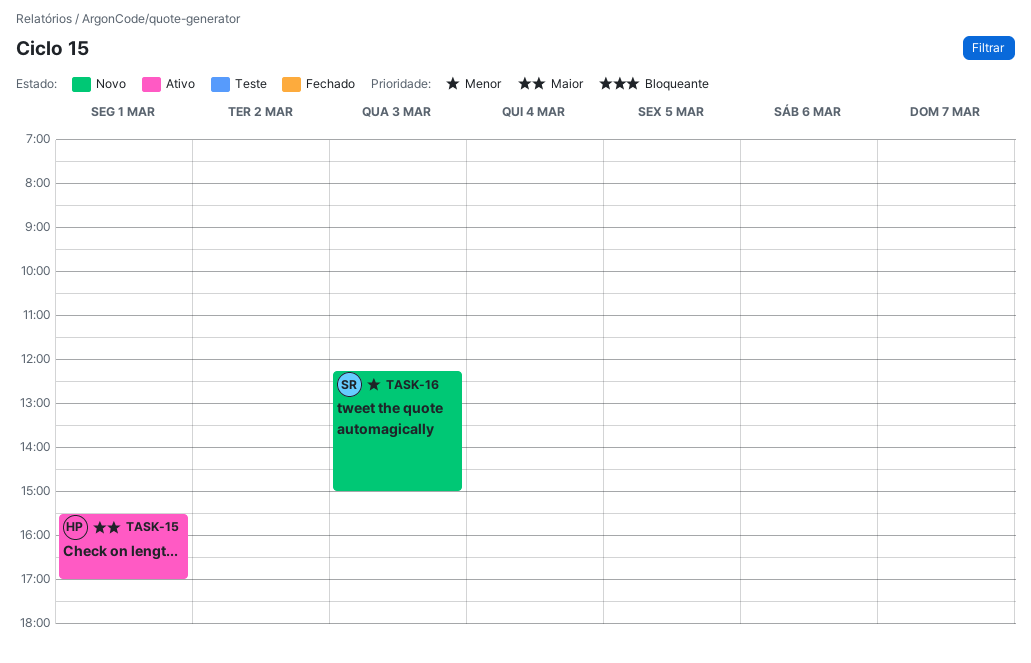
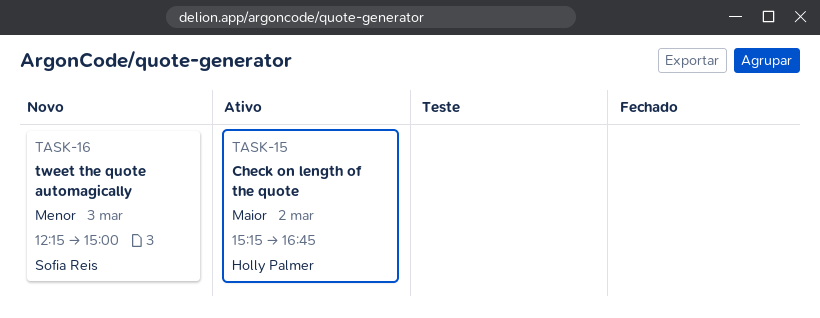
TASK-15, day: Mar 1 -> Mar 2
TASK-15, begins: 15:30 -> 15:15
TASK-15, ends: 17:00 -> 16:45

